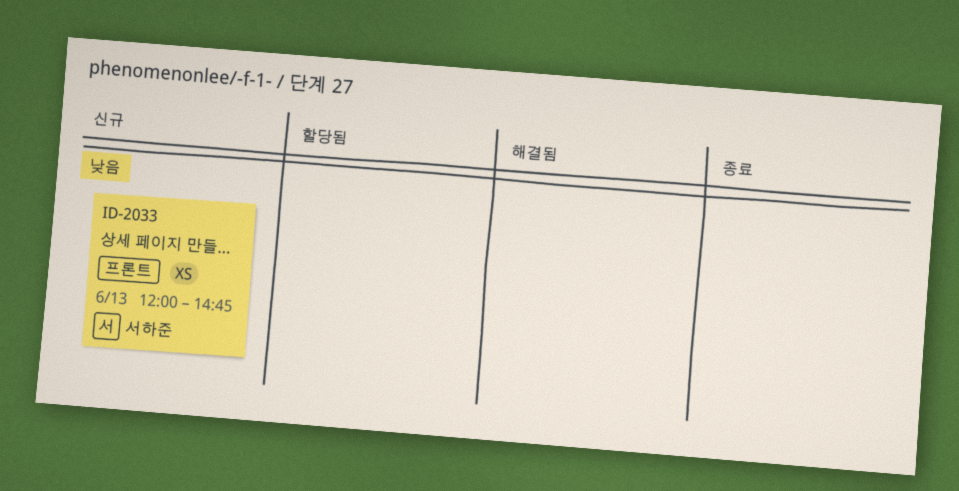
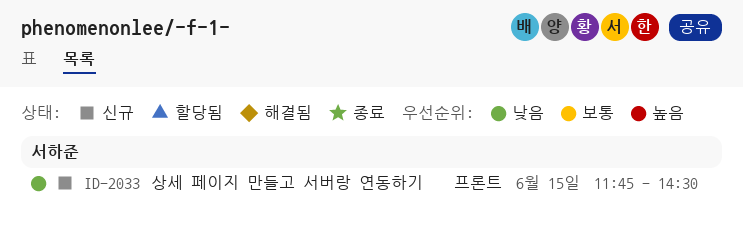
ID-2033, day: Jun 13 -> Jun 15
ID-2033, begins: 12:00 -> 11:45
ID-2033, ends: 14:45 -> 14:30

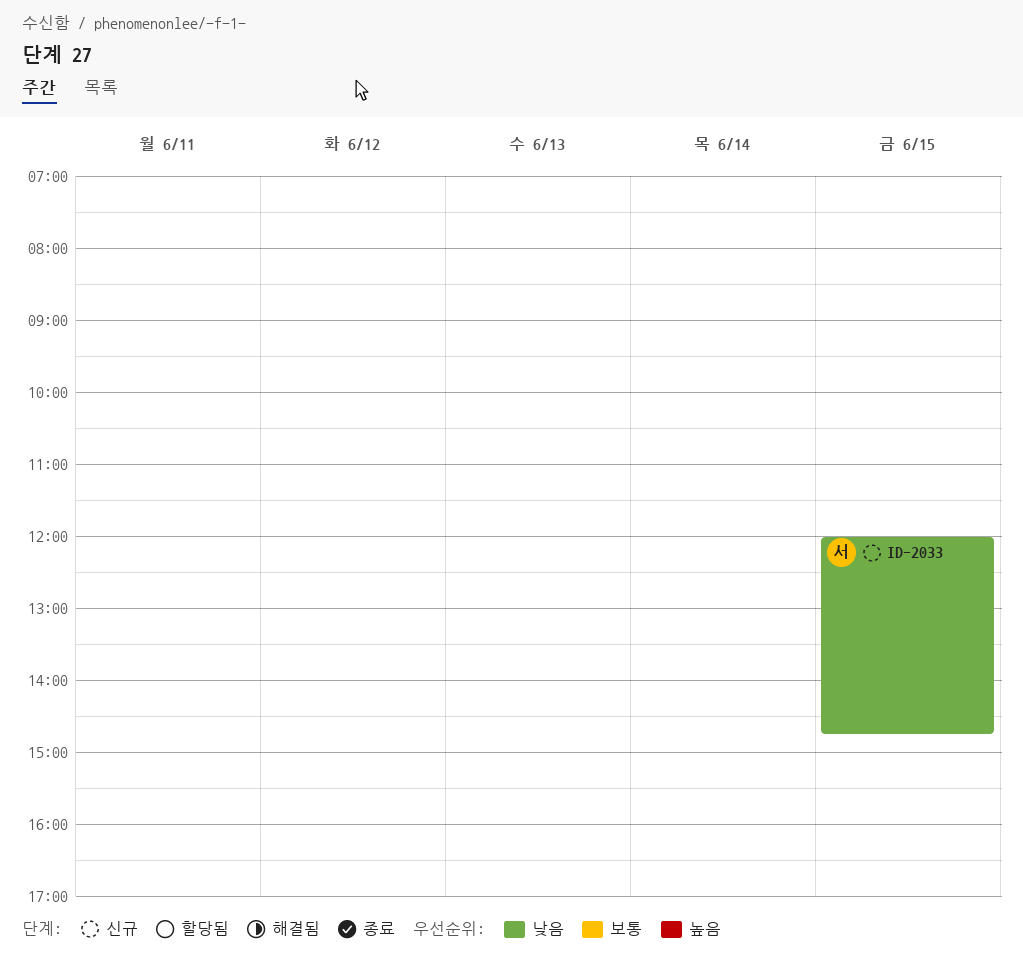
ID-2033, begins: 11:45 -> 12:00
ID-2033, ends: 14:30 -> 14:45

